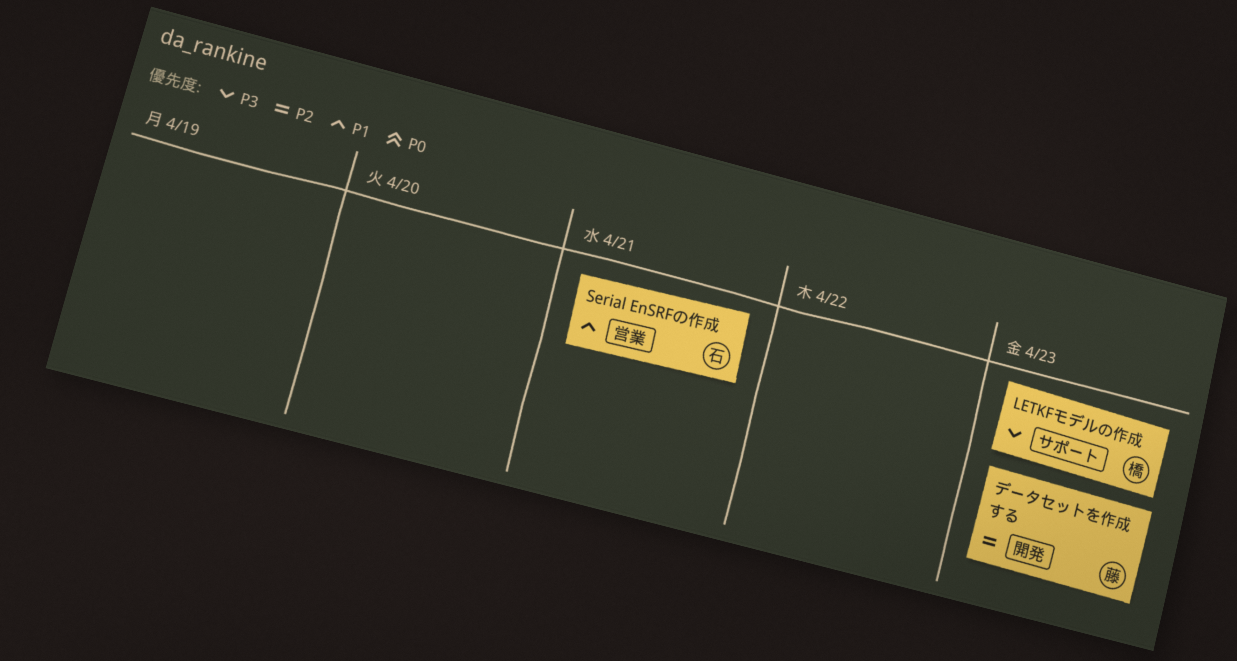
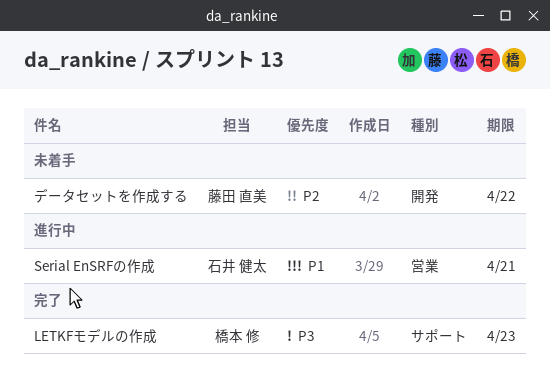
データセットを作成する, due: Apr 23 -> Apr 22

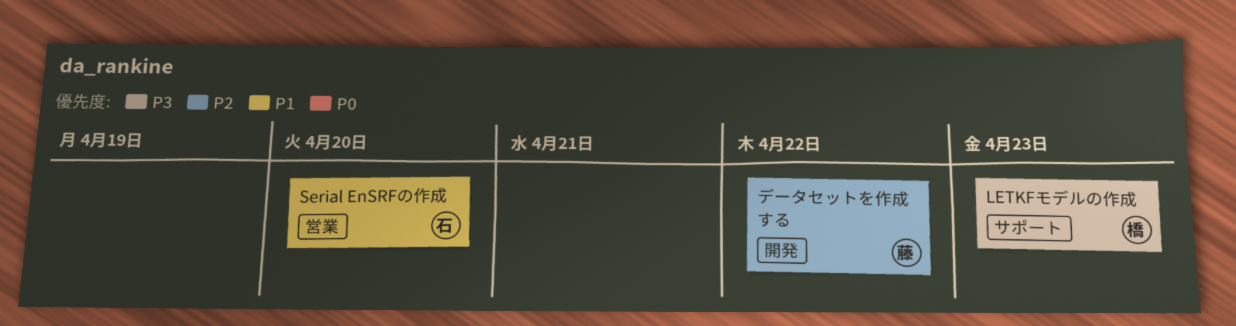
Serial EnSRFの作成, due: Apr 21 -> Apr 20

